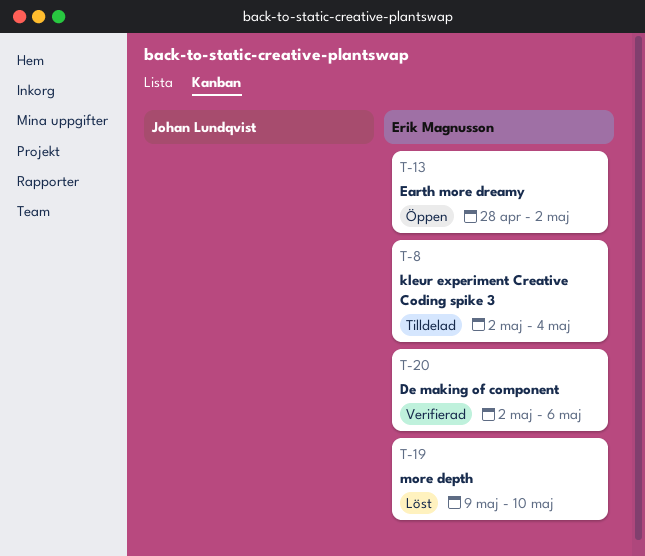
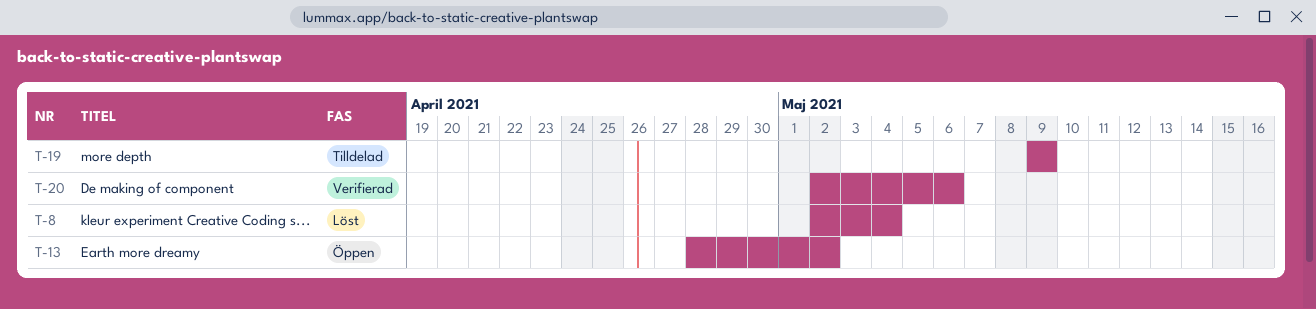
T-8, status: Tilldelad -> Löst
T-19, status: Löst -> Tilldelad
T-19, due: May 10 -> May 9

